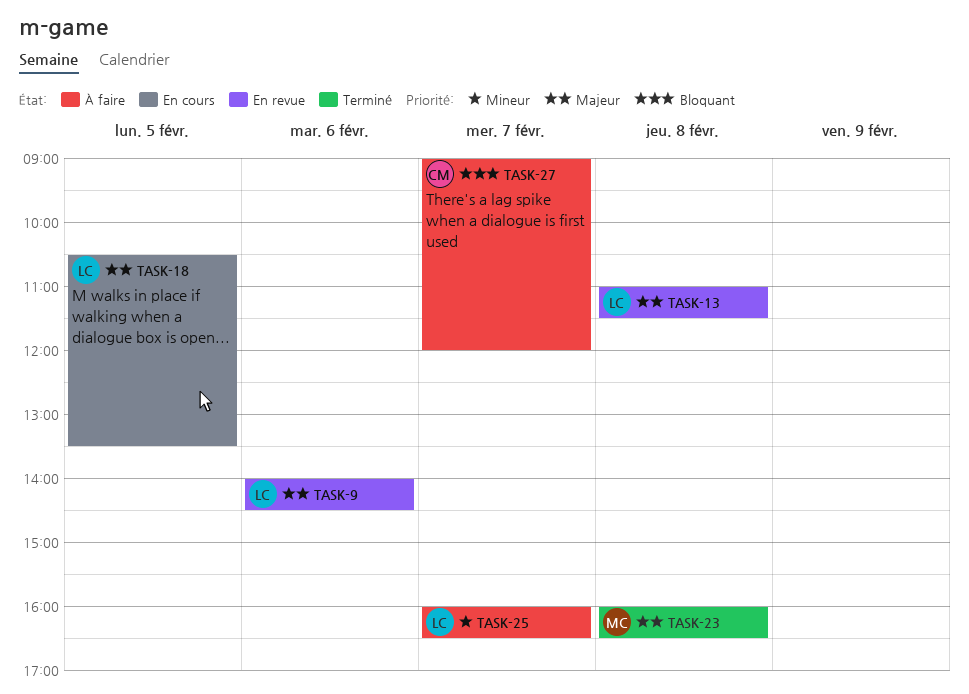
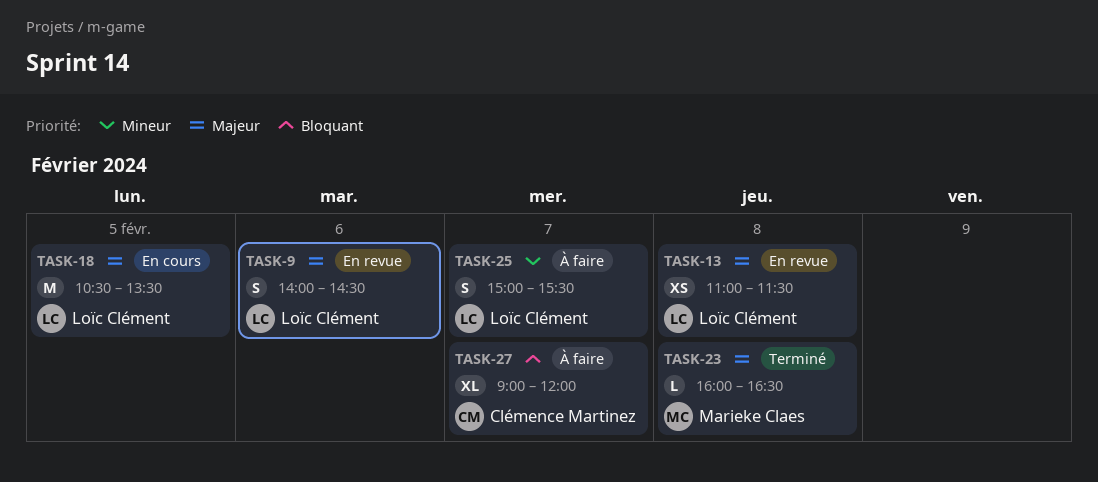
TASK-25, begins: 16:00 -> 15:00
TASK-25, ends: 16:30 -> 15:30

